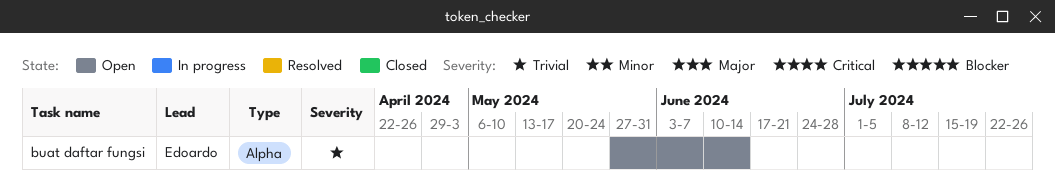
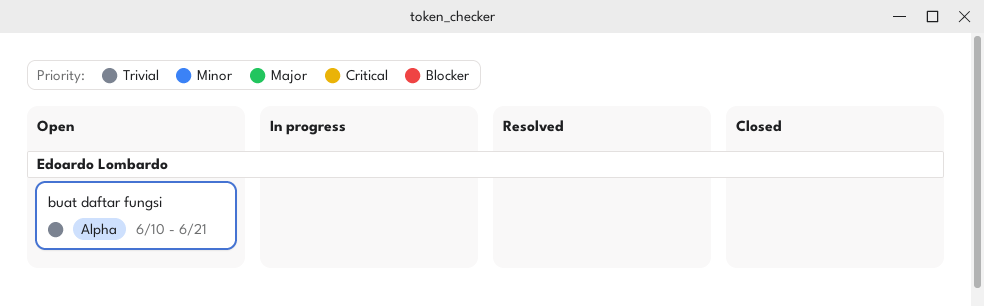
buat daftar fungsi, start: May 27 -> Jun 10
buat daftar fungsi, due: Jun 14 -> Jun 21

